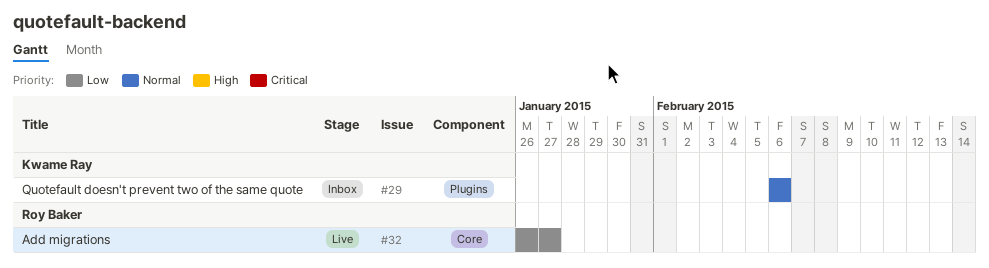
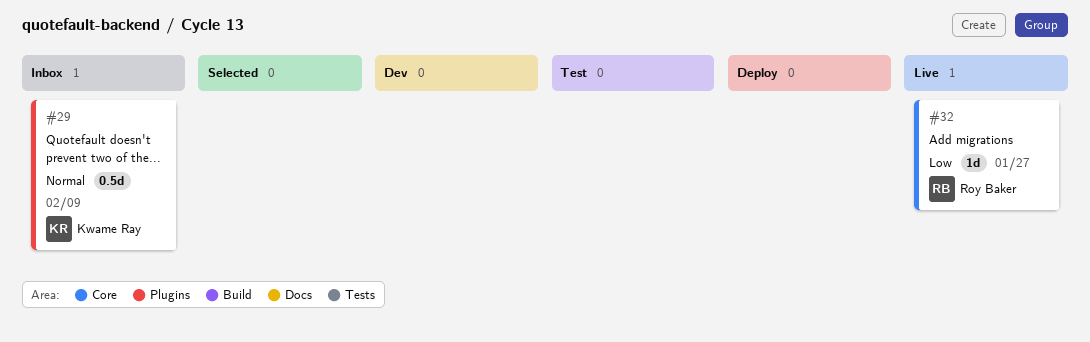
#29, due: Feb 6 -> Feb 9

